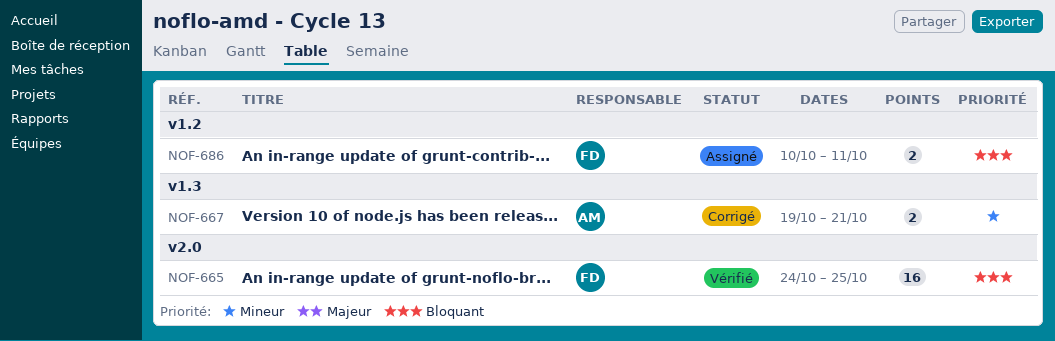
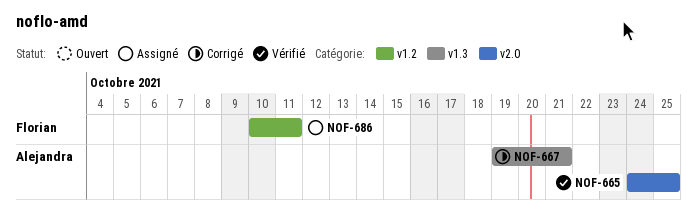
NOF-665, owner: Florian -> Alejandra

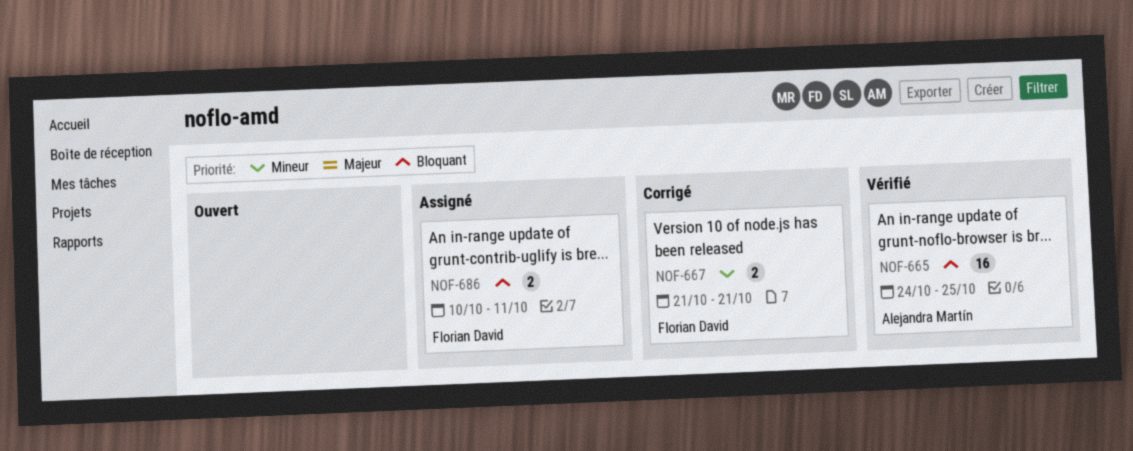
NOF-667, owner: Alejandra Martín -> Florian David
NOF-667, start: Oct 19 -> Oct 21

